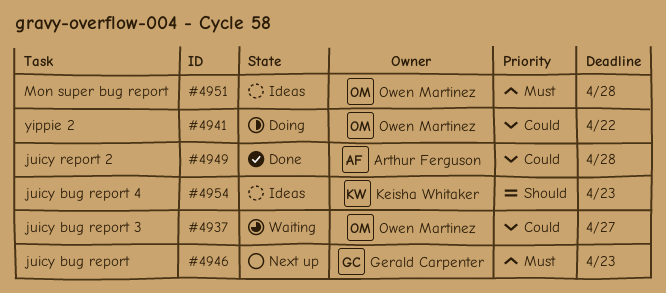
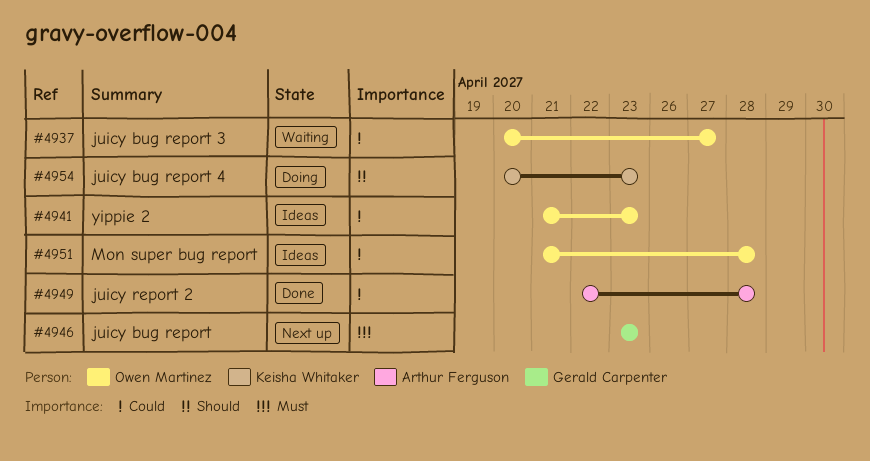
#4941, status: Doing -> Ideas
#4941, due: Apr 22 -> Apr 23
#4951, priority: Must -> Could
#4954, status: Ideas -> Doing

